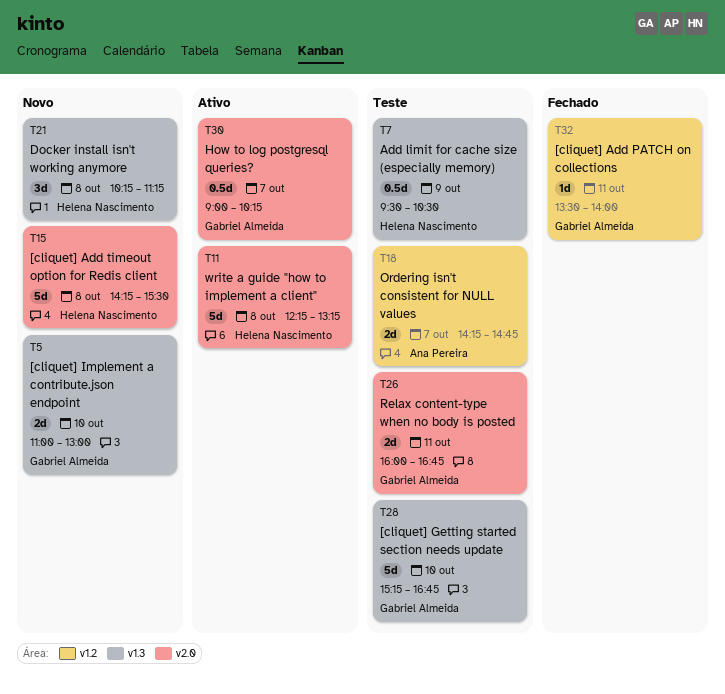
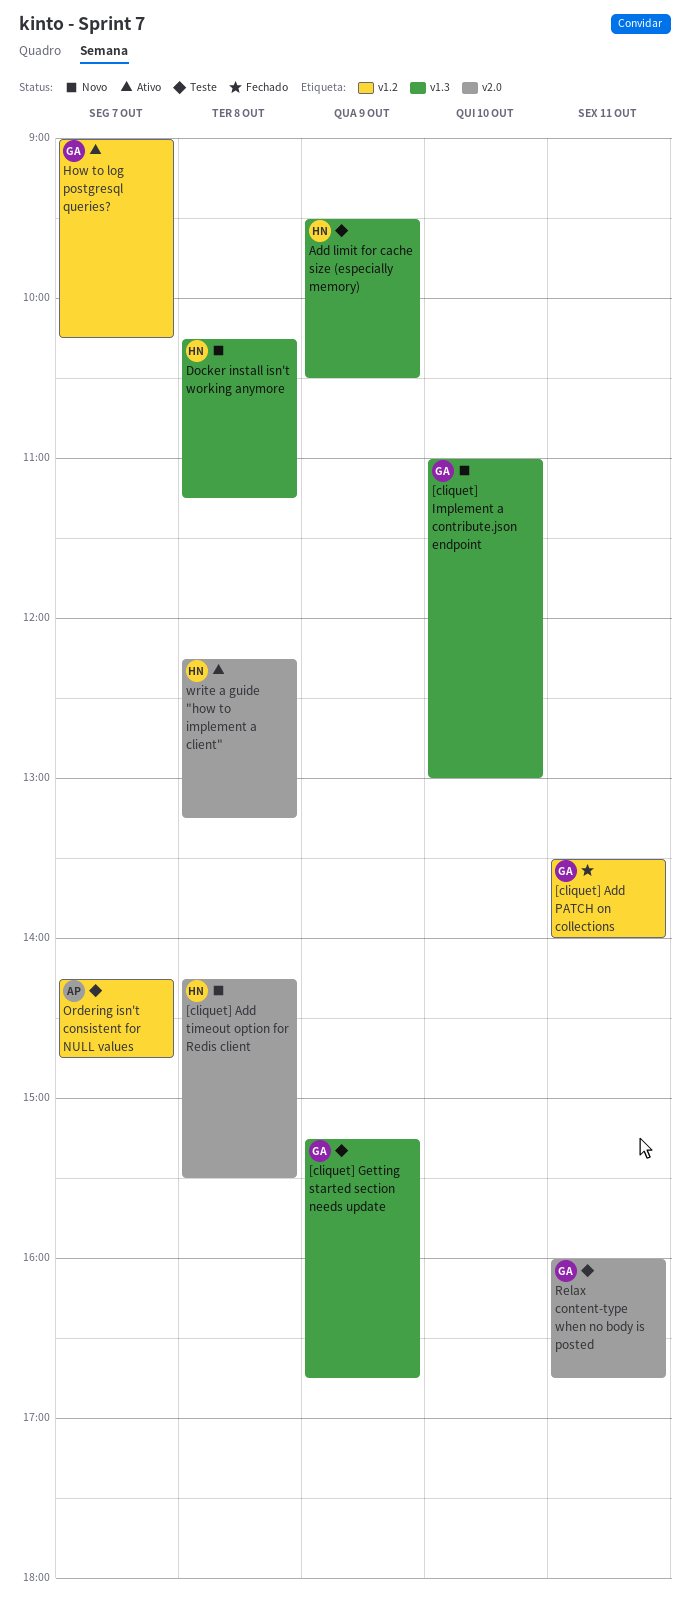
[cliquet] Getting started section needs update, day: Oct 10 -> Oct 9
How to log postgresql queries?, label: v2.0 -> v1.2

